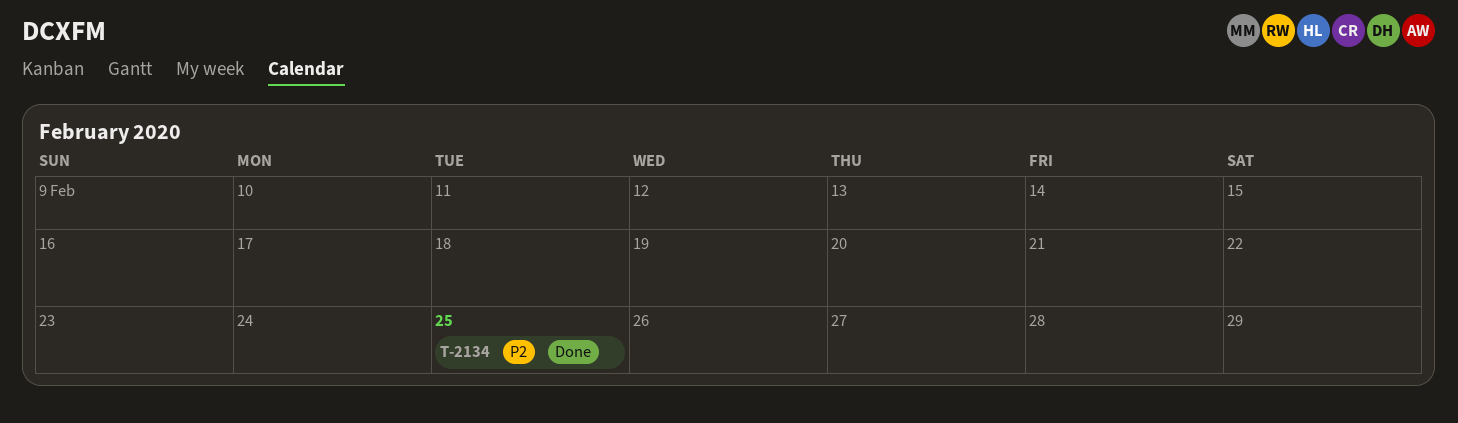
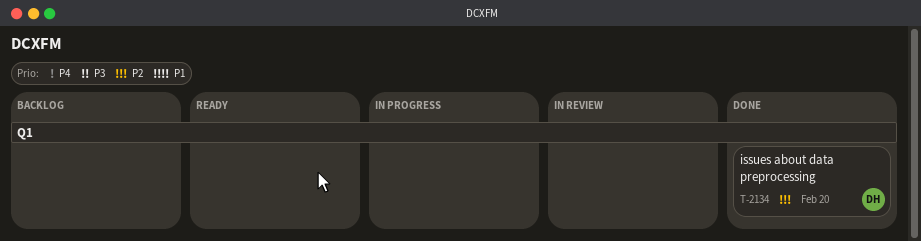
T-2134, due: Feb 25 -> Feb 20

